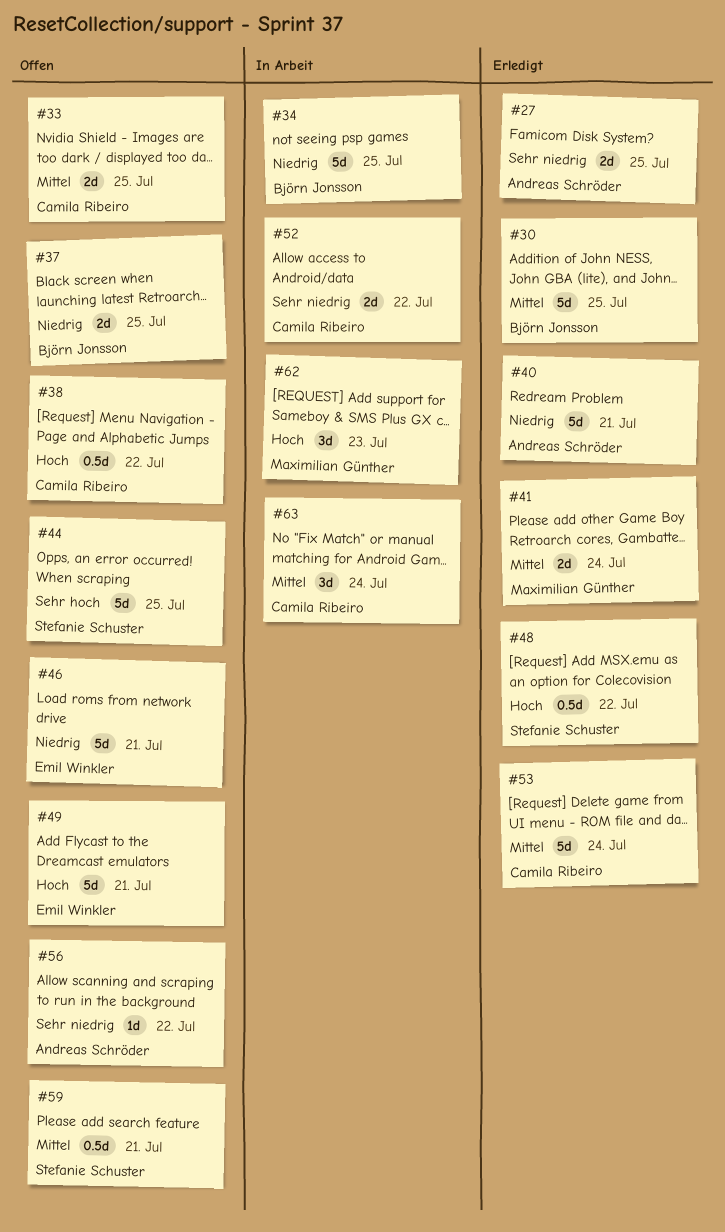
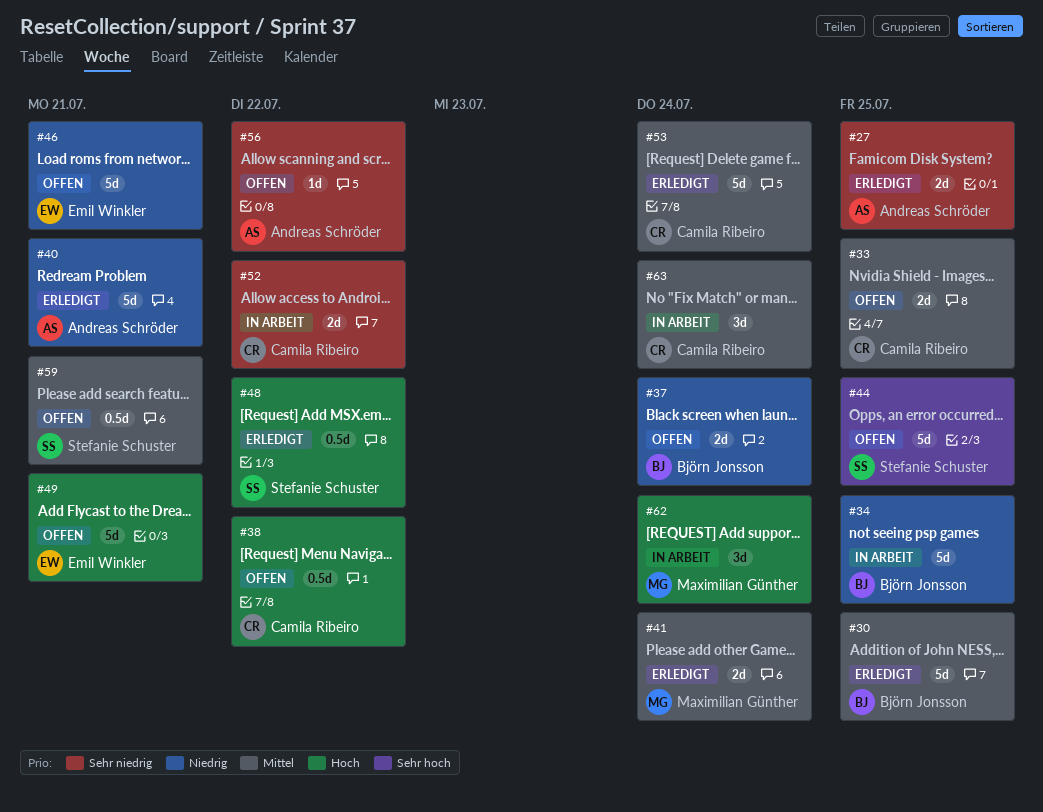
#37, due: Jul 25 -> Jul 24
#62, due: Jul 23 -> Jul 24

